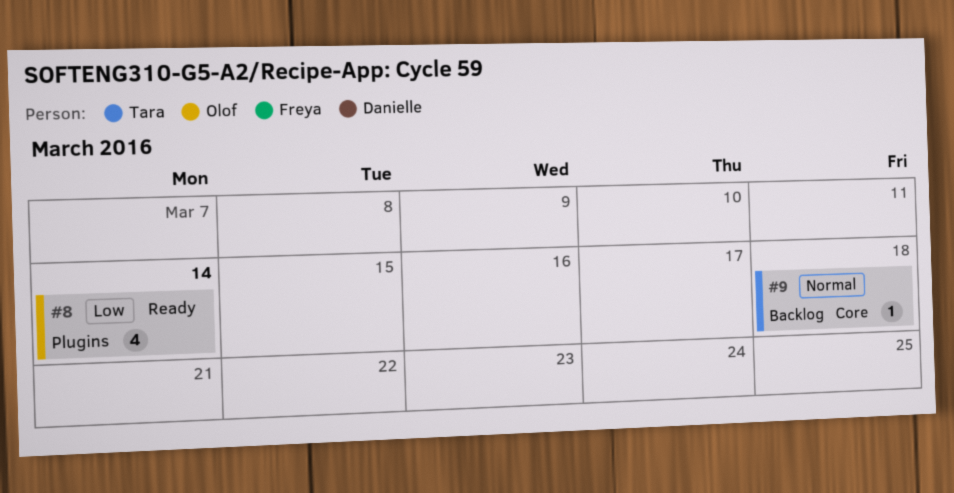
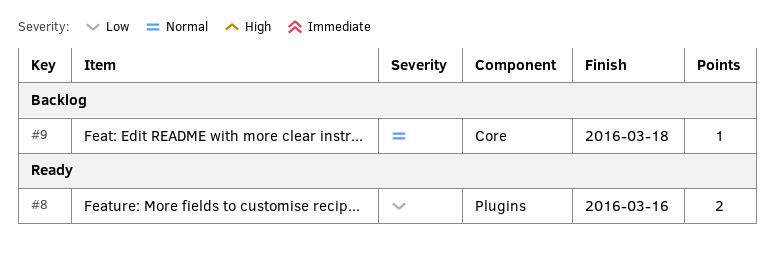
#8, estimate: 4 -> 2
#8, due: Mar 14 -> Mar 16

